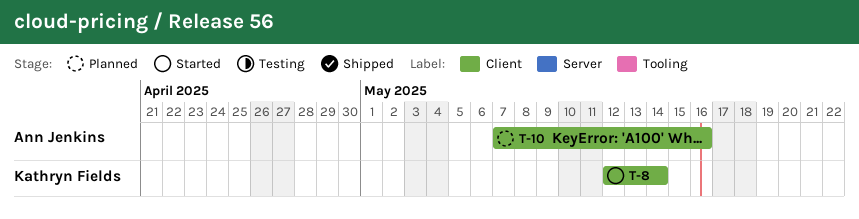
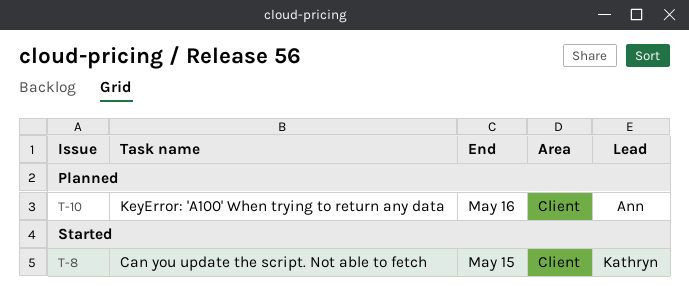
T-8, due: May 14 -> May 15

